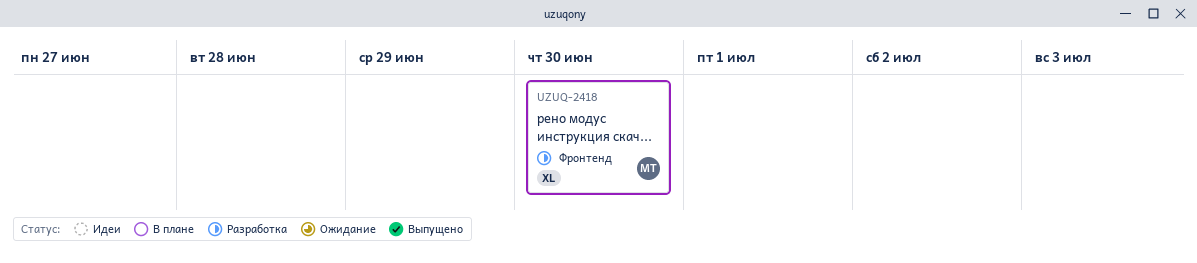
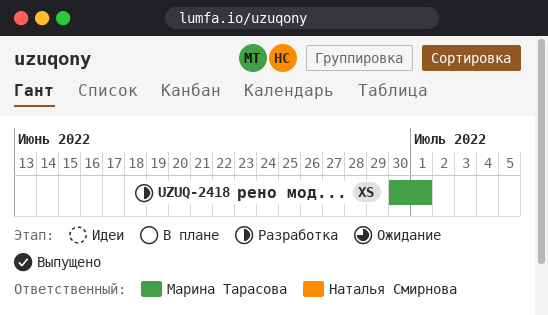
UZUQ-2418, estimate: XL -> XS
UZUQ-2418, due: Jun 30 -> Jul 1

